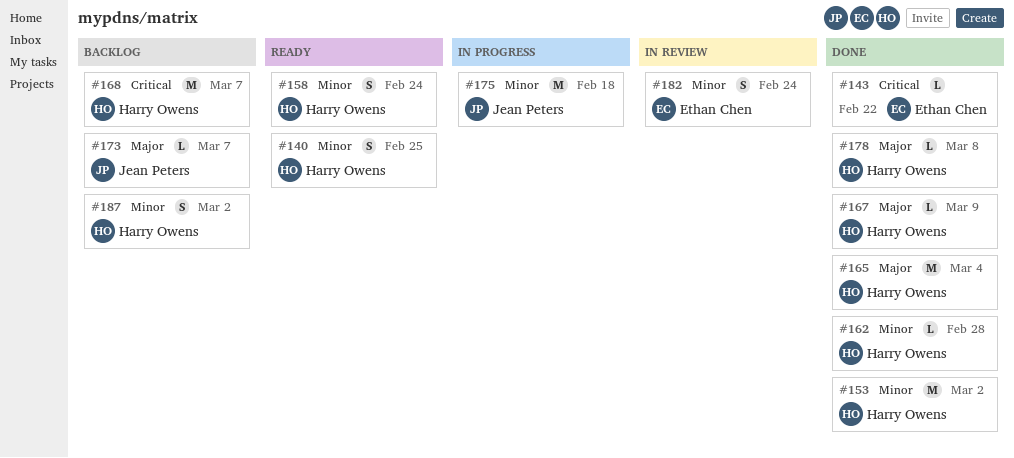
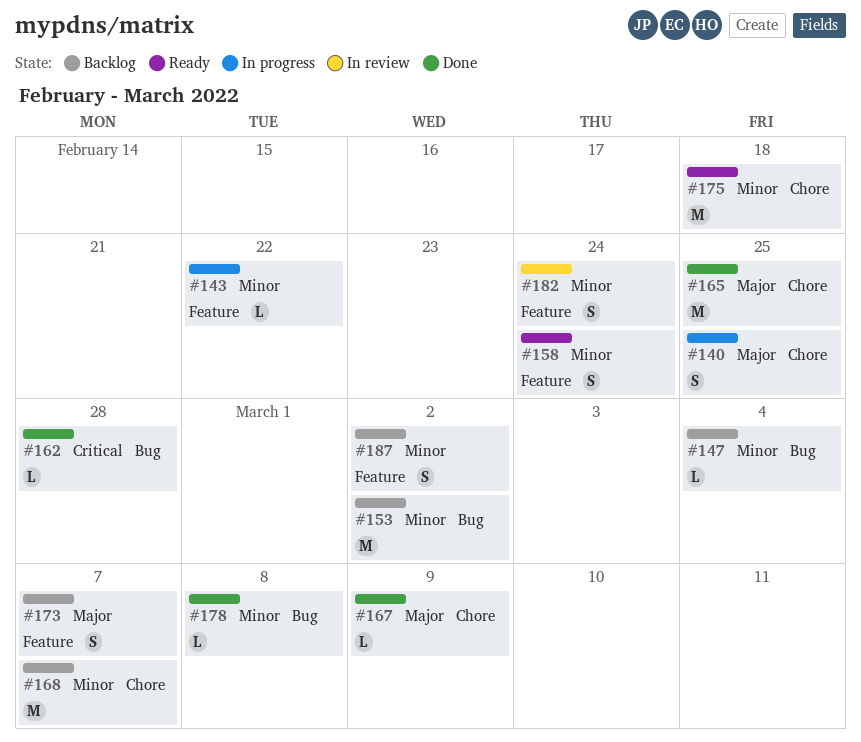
#140, status: Ready -> In progress
#140, priority: Minor -> Major
#143, status: Done -> In progress
#143, priority: Critical -> Minor
#147: none -> present
#153, status: Done -> Backlog
#162, priority: Minor -> Critical
#165, due: Mar 4 -> Feb 25
#168, priority: Critical -> Minor
#173, estimate: L -> S
#175, status: In progress -> Ready
#178, priority: Major -> Minor

